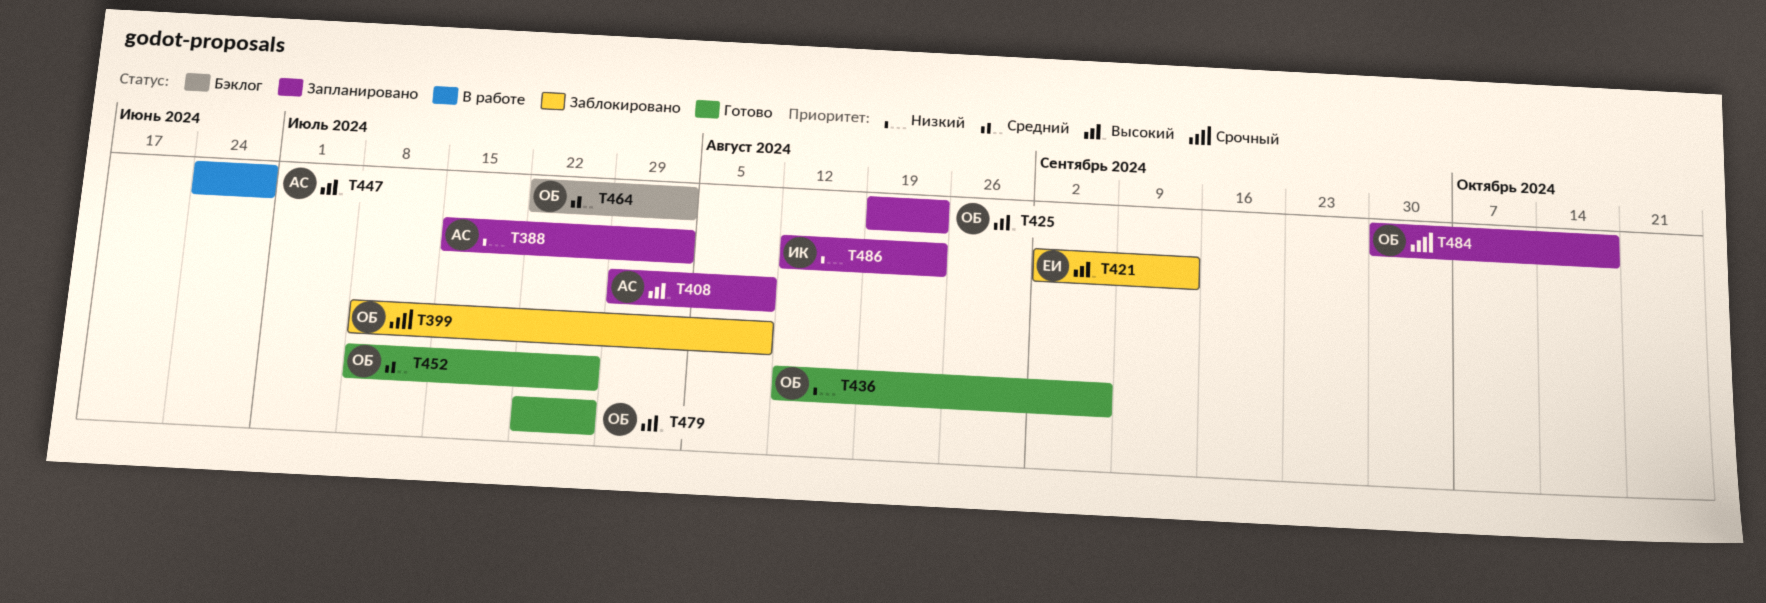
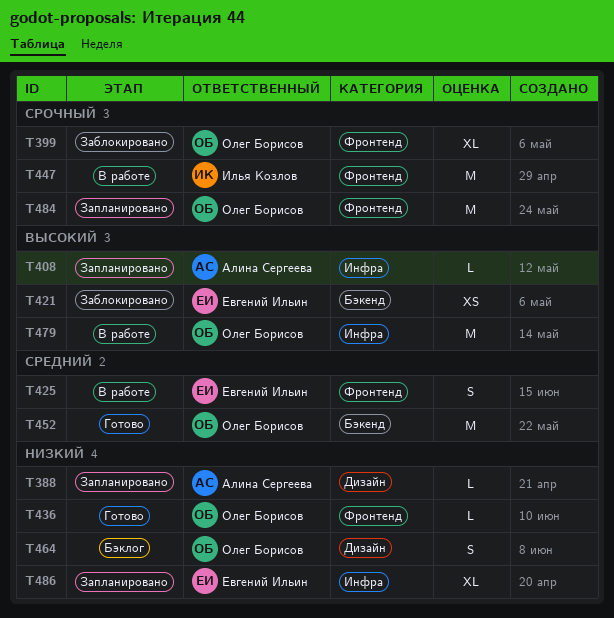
T425, status: Запланировано -> В работе
T425, owner: Олег Борисов -> Евгений Ильин
T425, priority: Высокий -> Средний
T447, owner: Алина Сергеева -> Илья Козлов
T447, priority: Высокий -> Срочный
T464, priority: Средний -> Низкий
T479, status: Готово -> В работе
T486, owner: Илья Козлов -> Евгений Ильин

